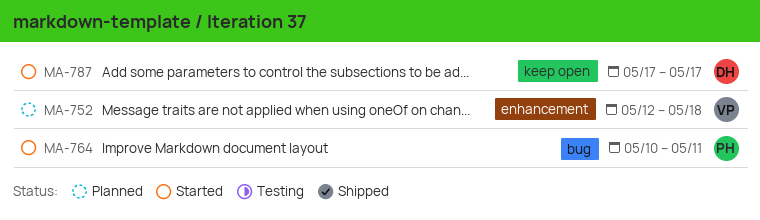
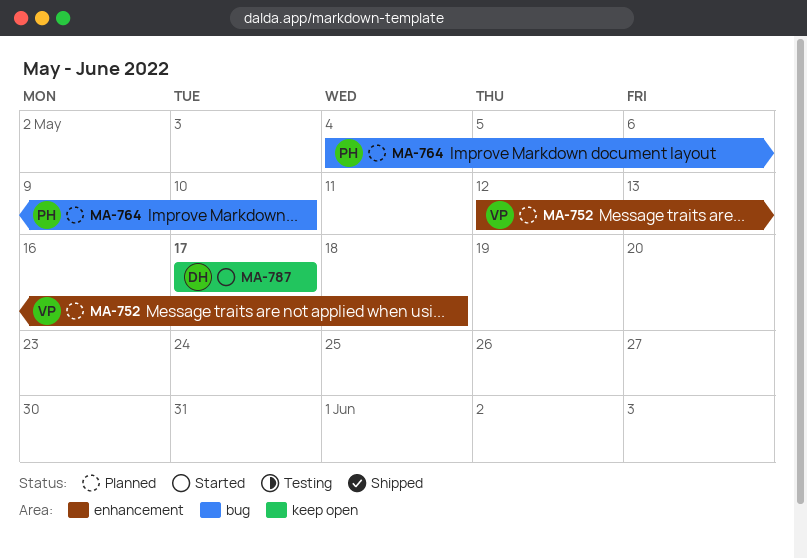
MA-764, status: Started -> Planned
MA-764, start: May 10 -> May 4
MA-764, due: May 11 -> May 10

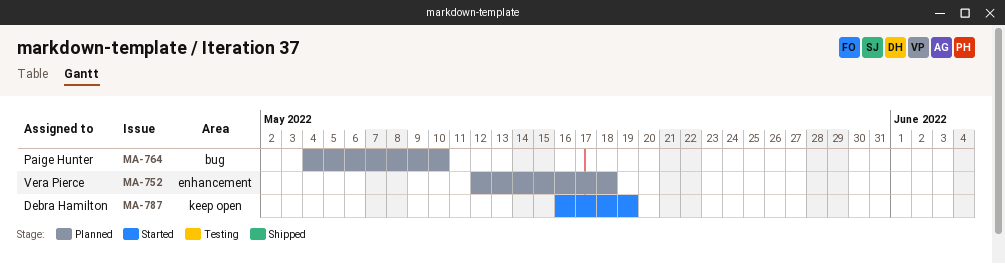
MA-787, start: May 17 -> May 16
MA-787, due: May 17 -> May 19

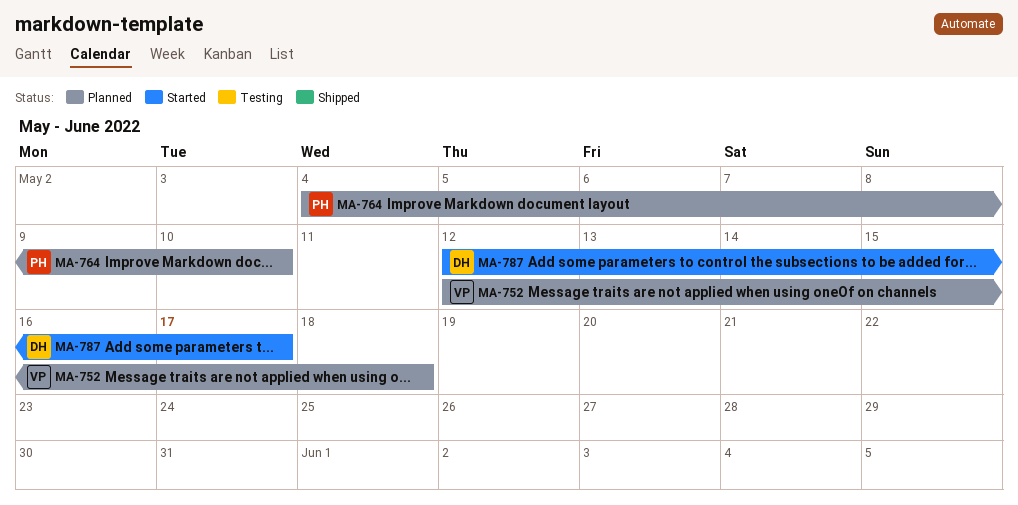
MA-787, start: May 16 -> May 12
MA-787, due: May 19 -> May 17

